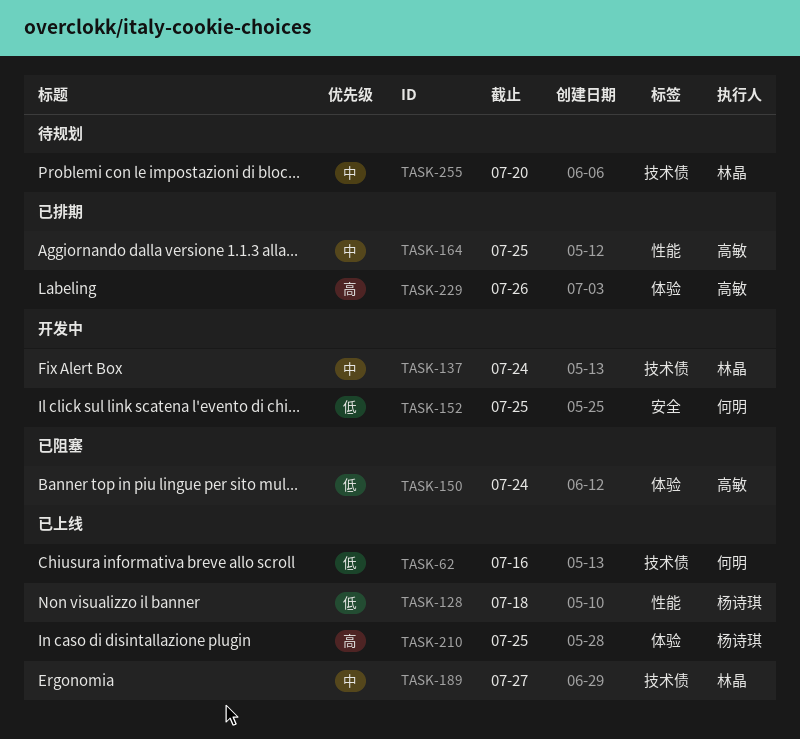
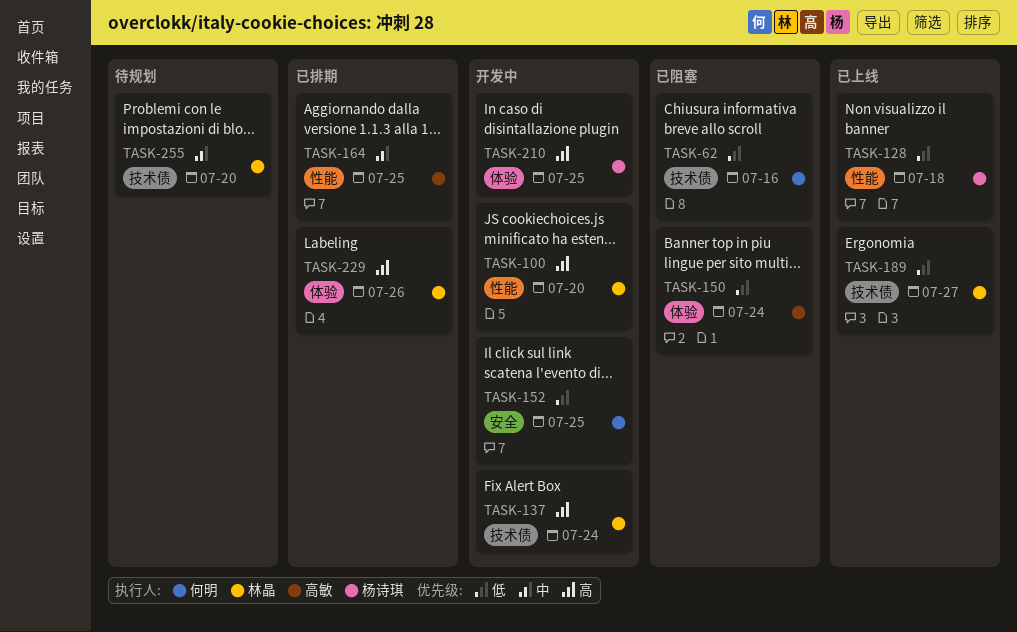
TASK-62, status: 已上线 -> 已阻塞
TASK-100: none -> present
TASK-137, priority: 中 -> 高
TASK-189, priority: 中 -> 低
TASK-210, status: 已上线 -> 开发中
TASK-229, owner: 高敏 -> 林晶

